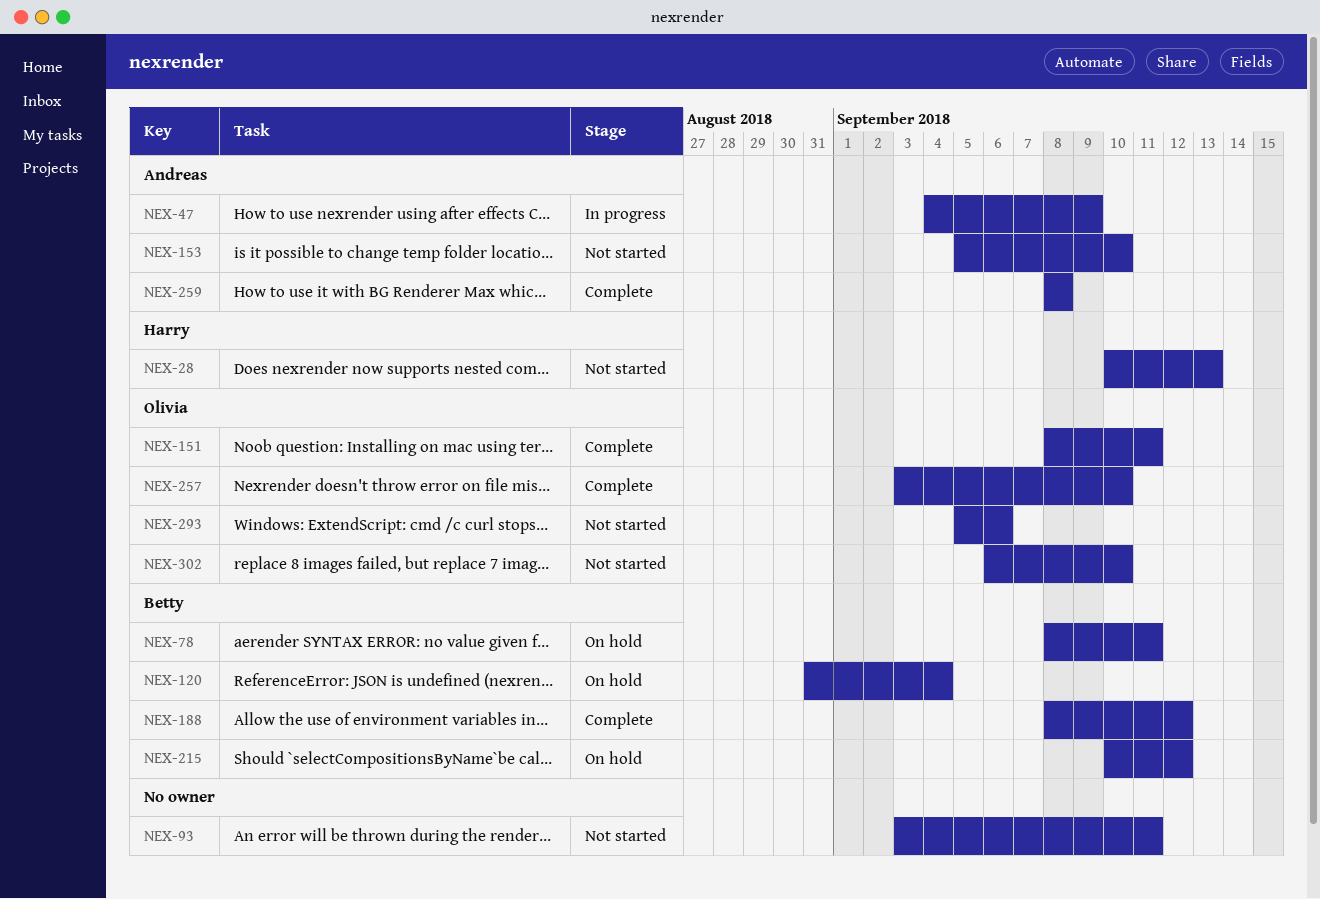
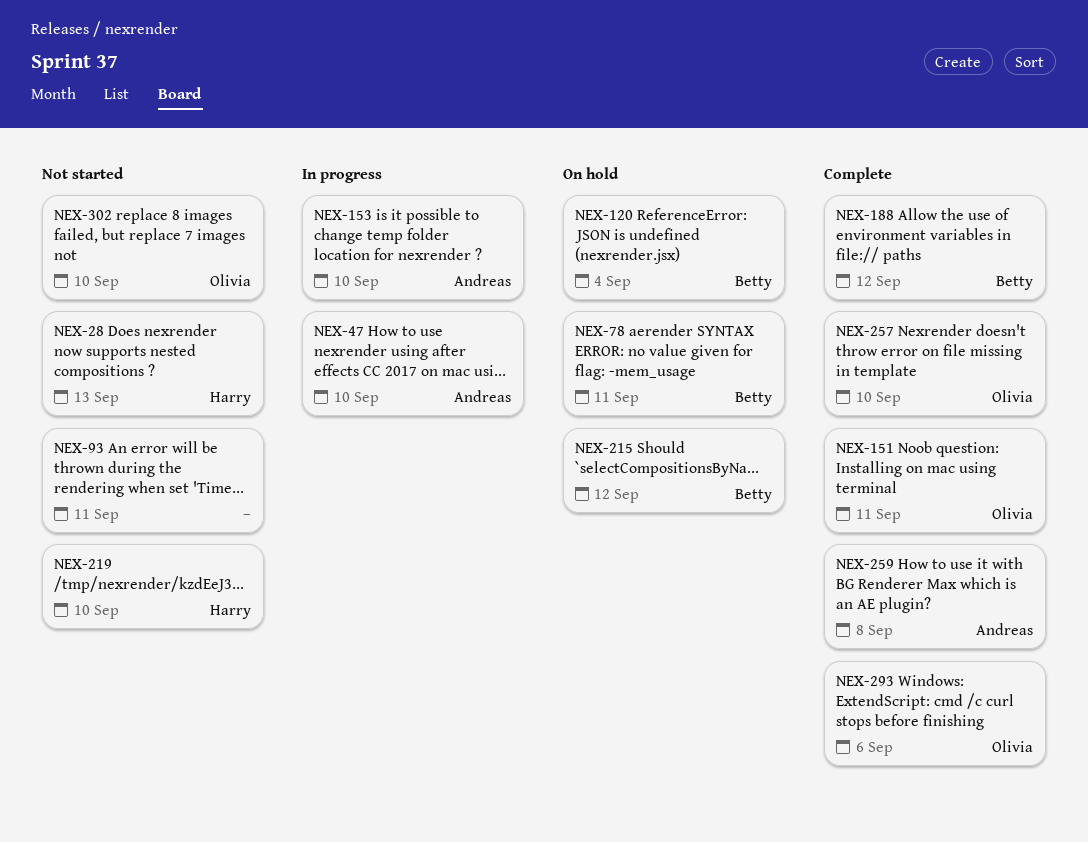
NEX-47, due: Sep 9 -> Sep 10
NEX-153, status: Not started -> In progress
NEX-219: none -> present
NEX-293, status: Not started -> Complete

